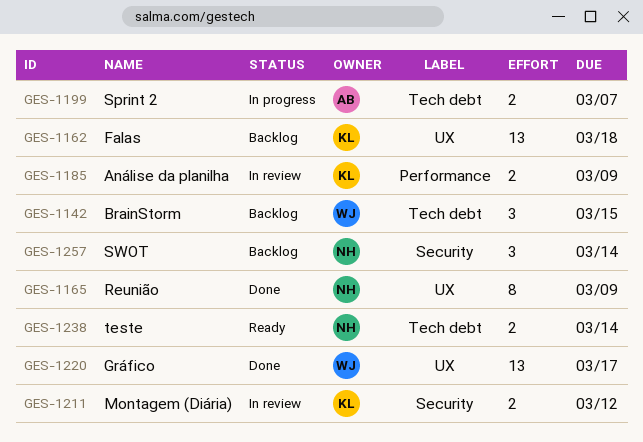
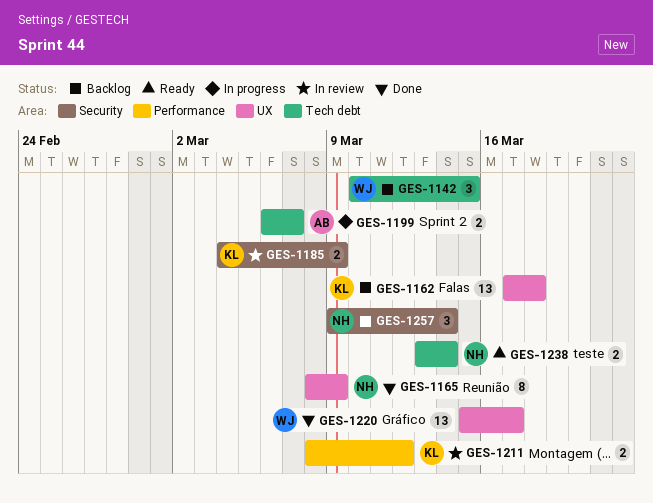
GES-1185, label: Performance -> Security
GES-1211, label: Security -> Performance

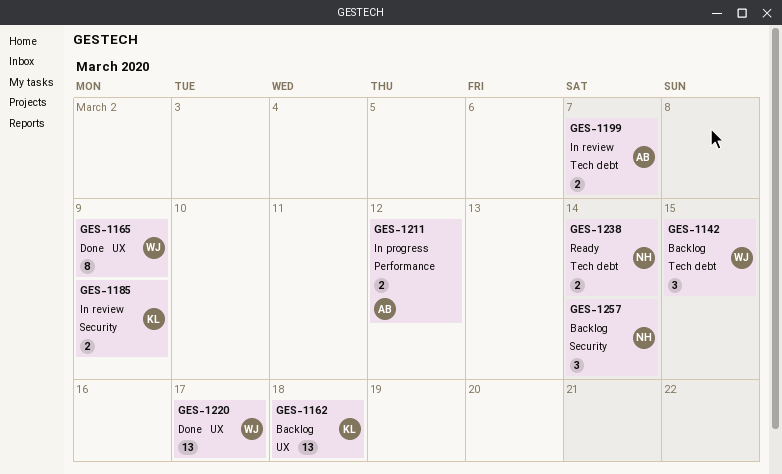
GES-1165, owner: NH -> WJ
GES-1199, status: In progress -> In review
GES-1211, status: In review -> In progress
GES-1211, owner: KL -> AB

